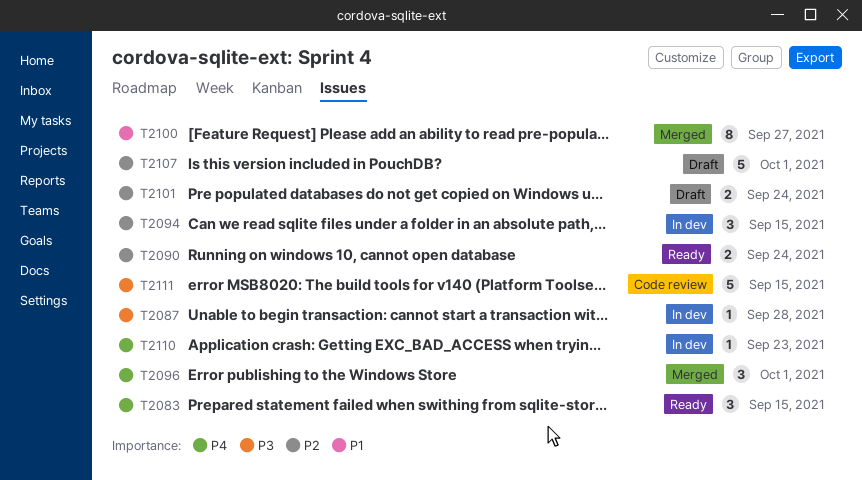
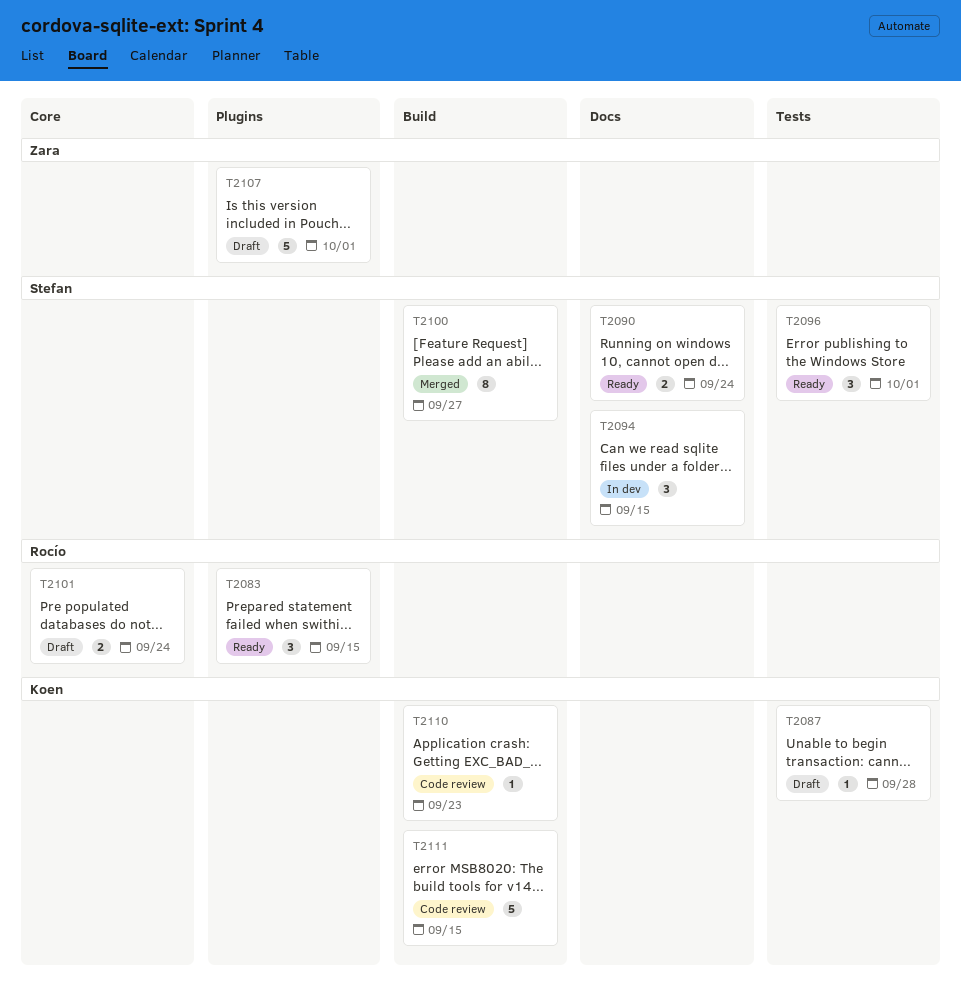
T2087, status: In dev -> Draft
T2096, status: Merged -> Ready
T2110, status: In dev -> Code review

